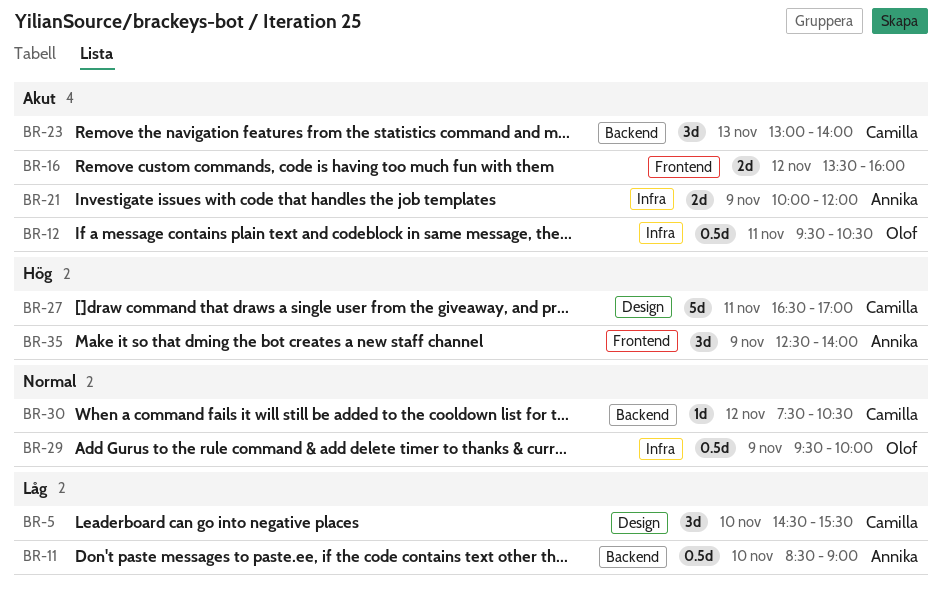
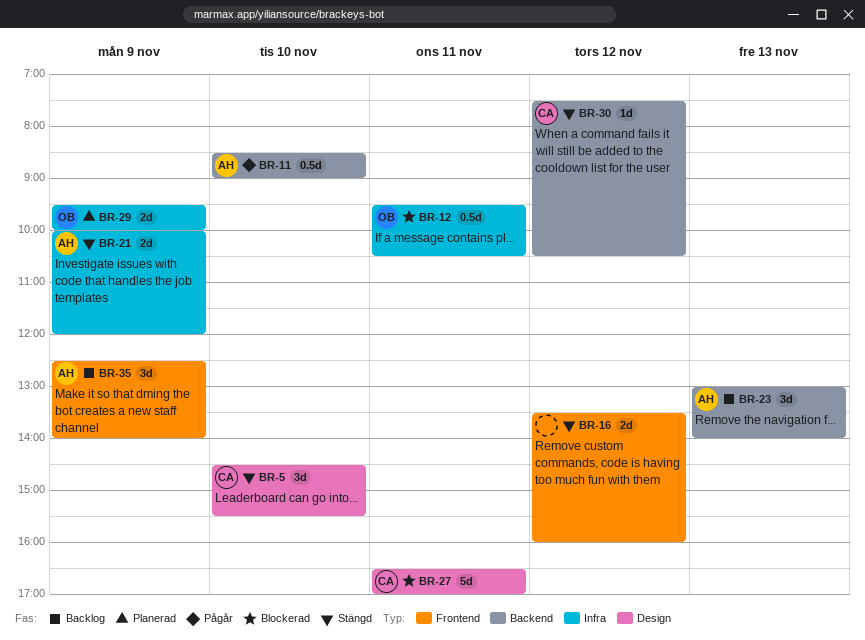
BR-23, owner: Camilla -> Annika
BR-29, estimate: 0.5d -> 2d

